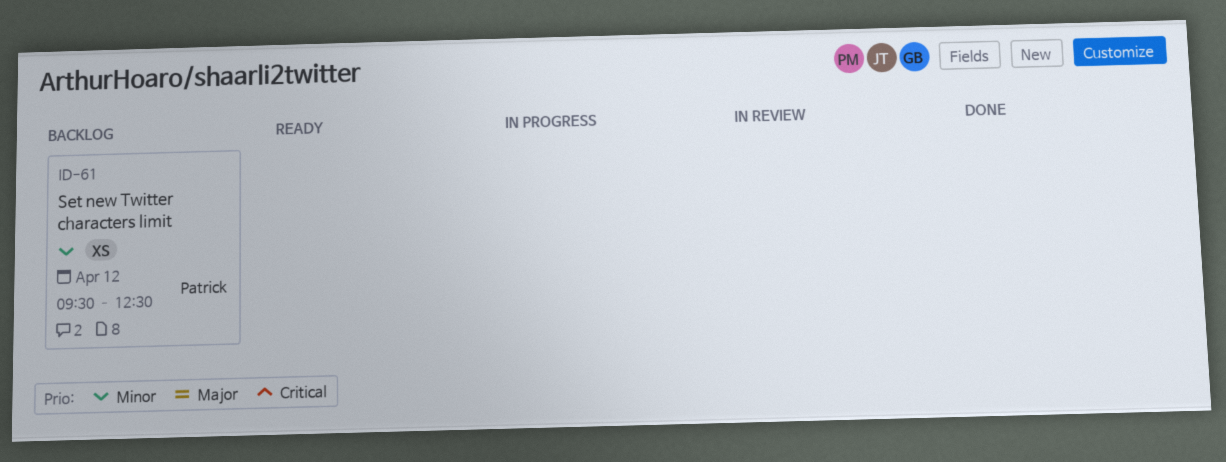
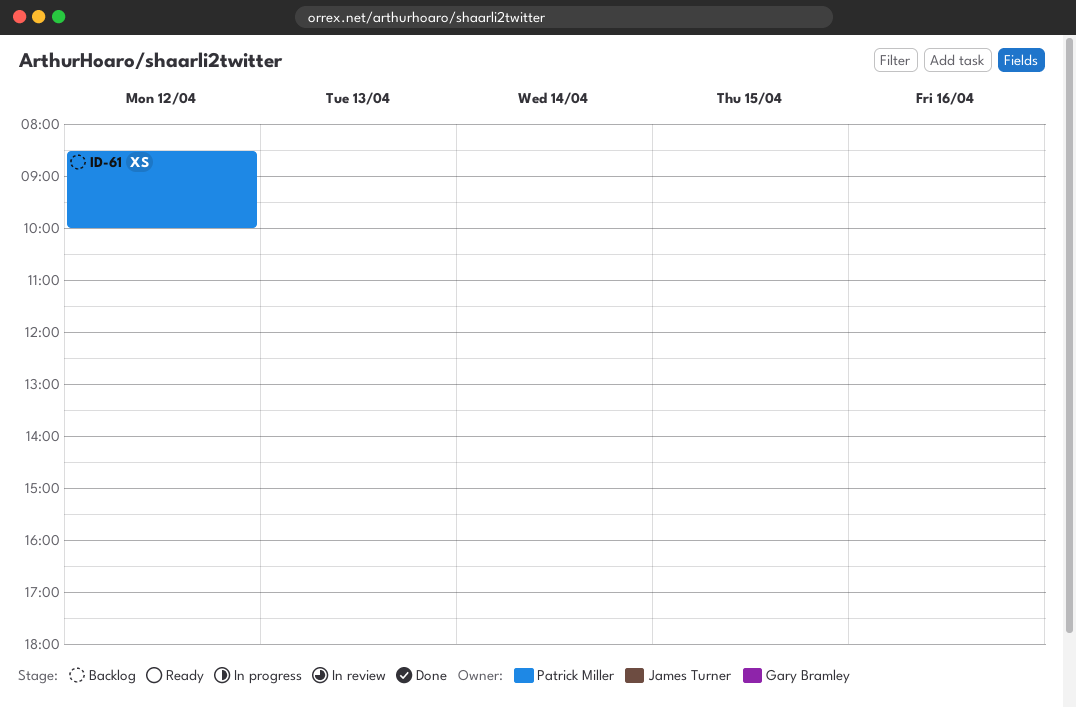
ID-61, begins: 09:30 -> 08:30
ID-61, ends: 12:30 -> 10:00

